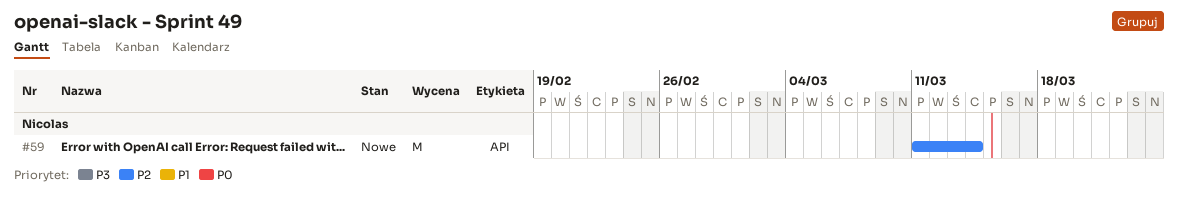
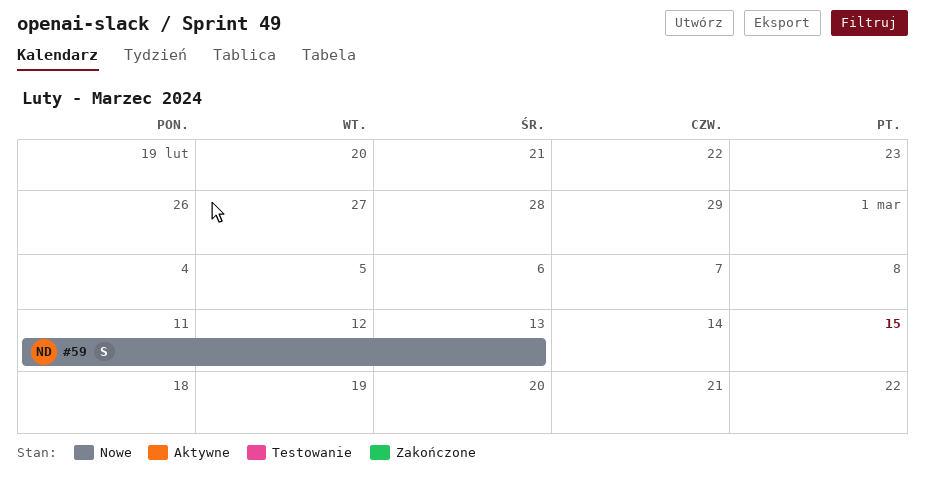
#59, estimate: M -> S
#59, due: Mar 14 -> Mar 13

